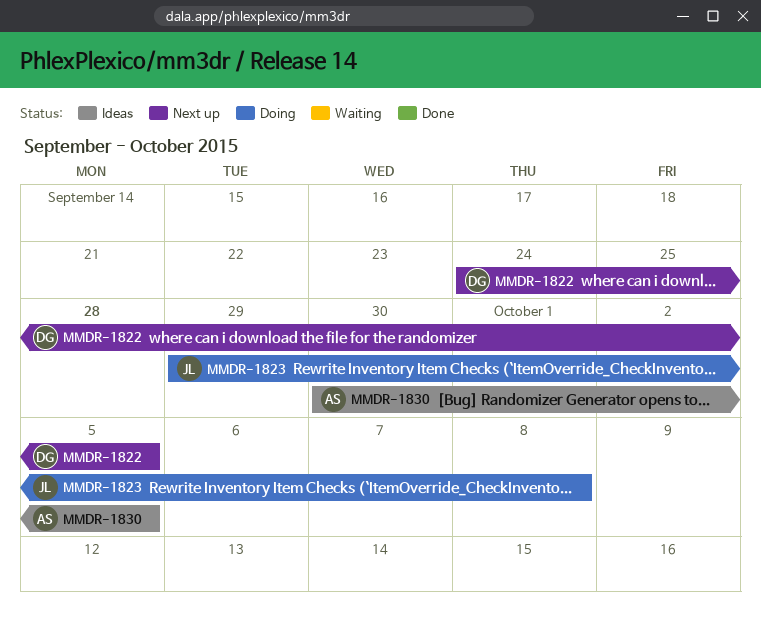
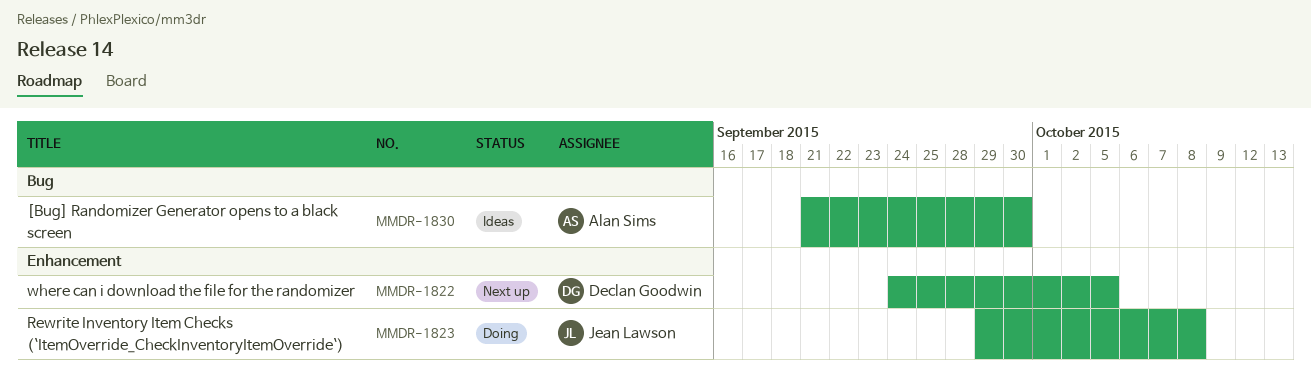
MMDR-1830, start: Sep 30 -> Sep 21
MMDR-1830, due: Oct 5 -> Sep 30

